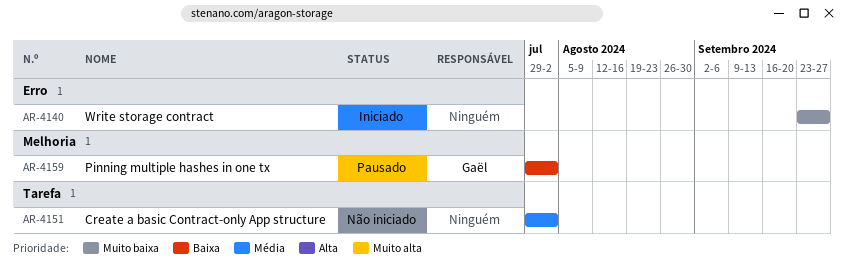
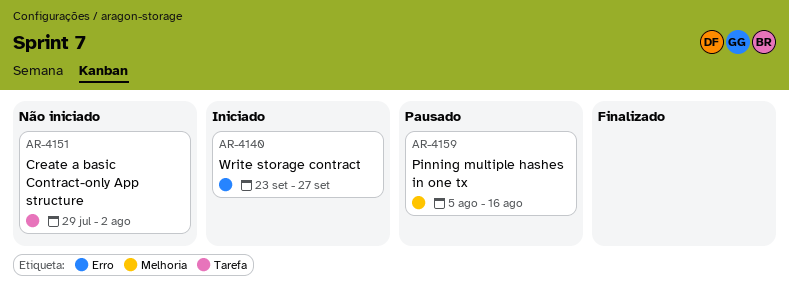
AR-4159, start: Jul 29 -> Aug 5
AR-4159, due: Aug 2 -> Aug 16

